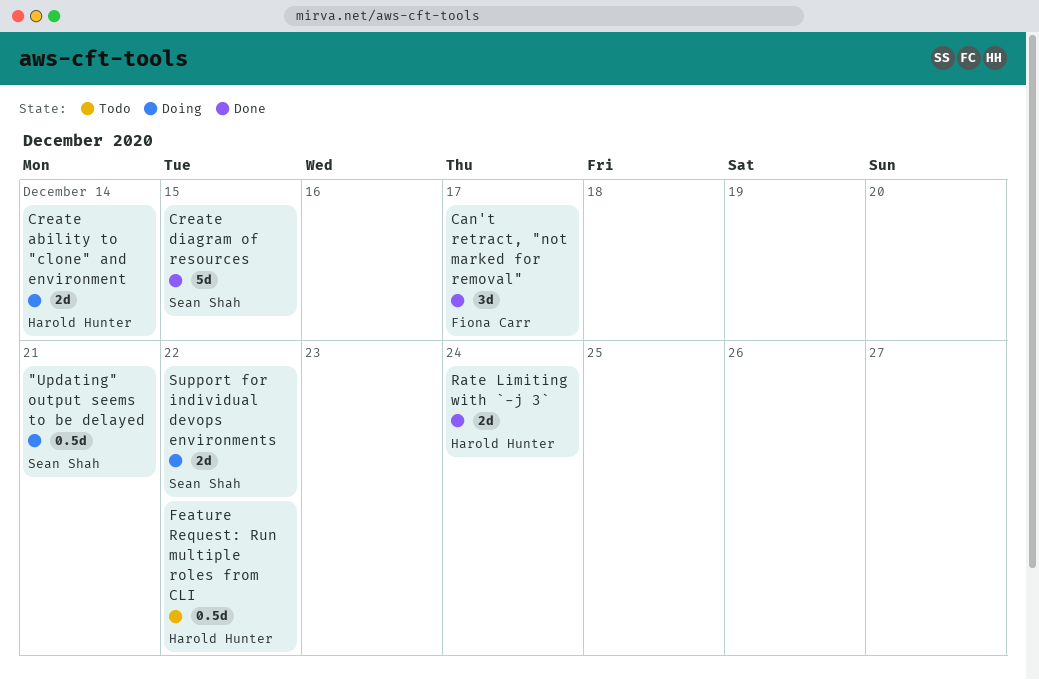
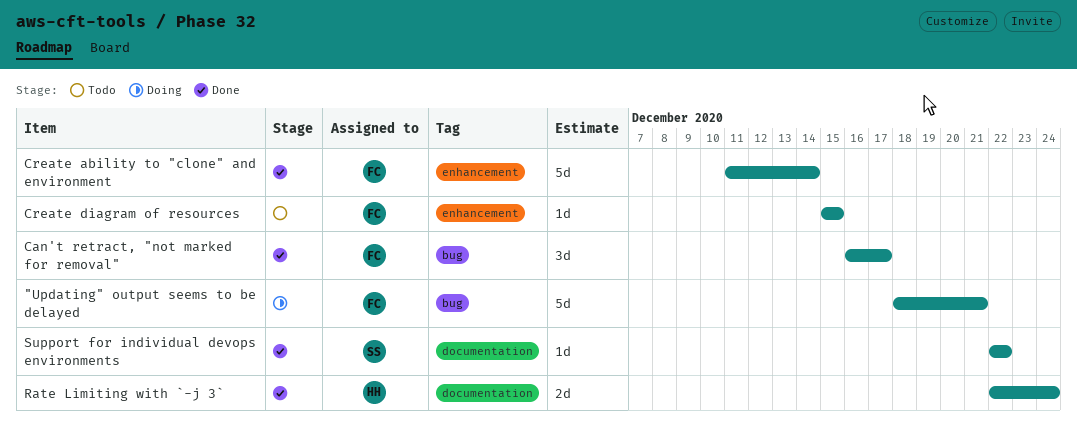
"Updating" output seems to be delayed, owner: Sean Shah -> Fiona Carr
"Updating" output seems to be delayed, estimate: 0.5d -> 5d
Create ability to "clone" and environment, status: Doing -> Done
Create ability to "clone" and environment, owner: Harold Hunter -> Fiona Carr
Create ability to "clone" and environment, estimate: 2d -> 5d
Create diagram of resources, status: Done -> Todo
Create diagram of resources, owner: Sean Shah -> Fiona Carr
Create diagram of resources, estimate: 5d -> 1d
Feature Request: Run multiple roles from CLI: present -> none
Support for individual devops environments, status: Doing -> Done
Support for individual devops environments, estimate: 2d -> 1d

